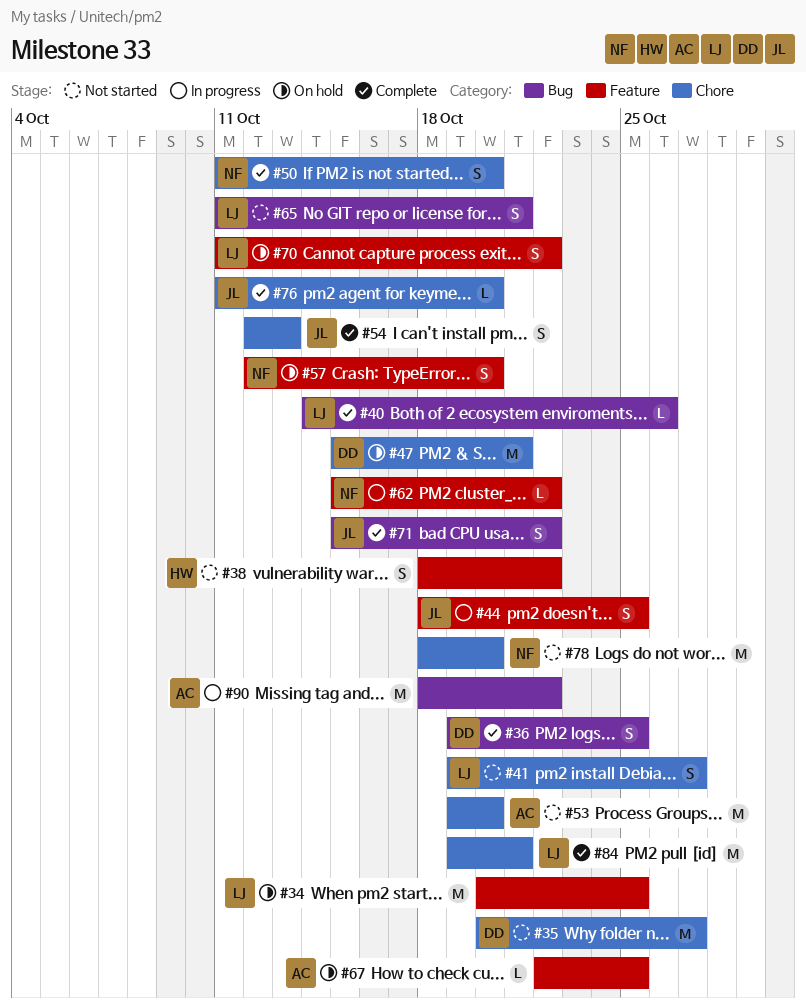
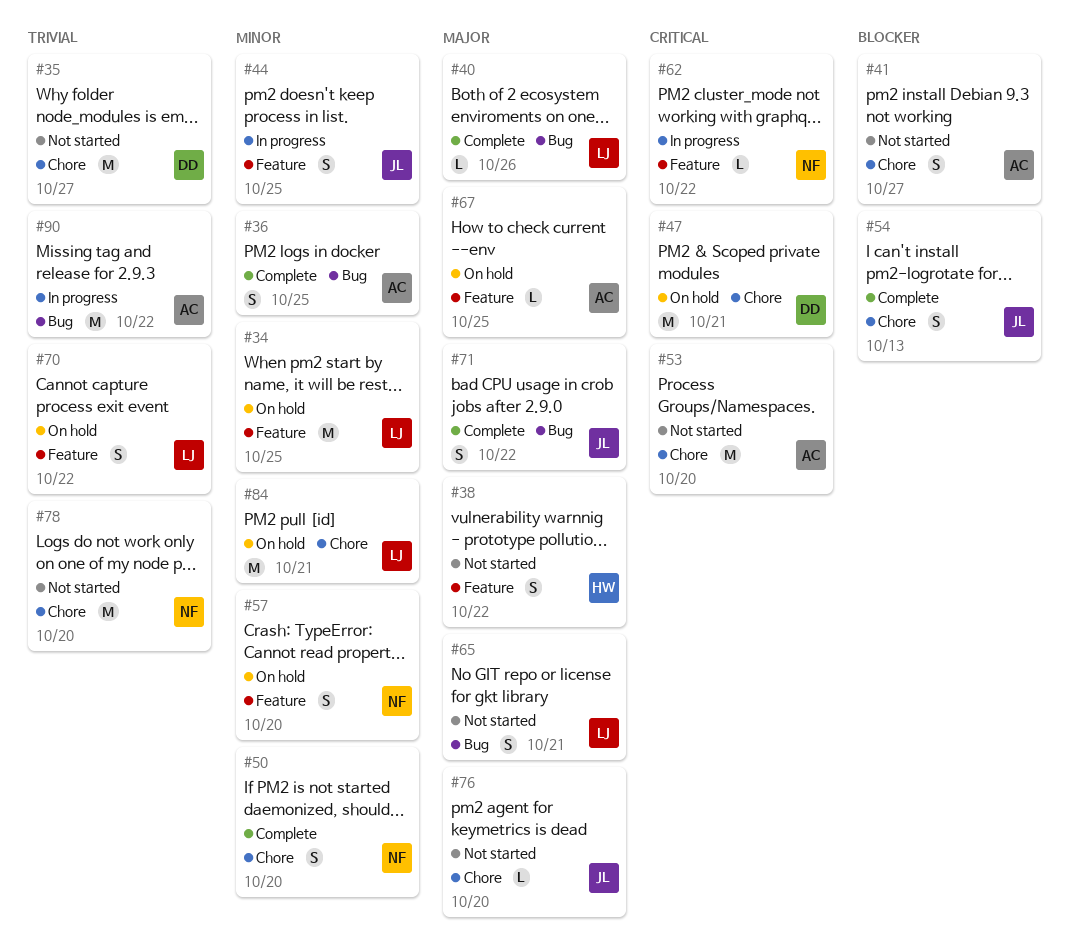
#36, owner: DD -> AC
#41, owner: LJ -> AC
#76, status: Complete -> Not started
#84, status: Complete -> On hold

